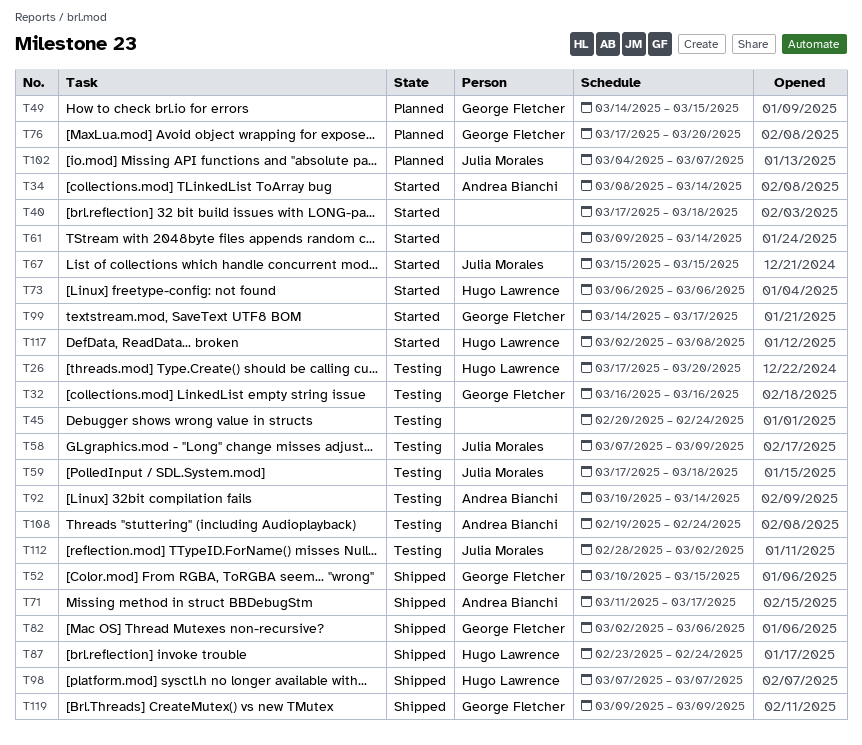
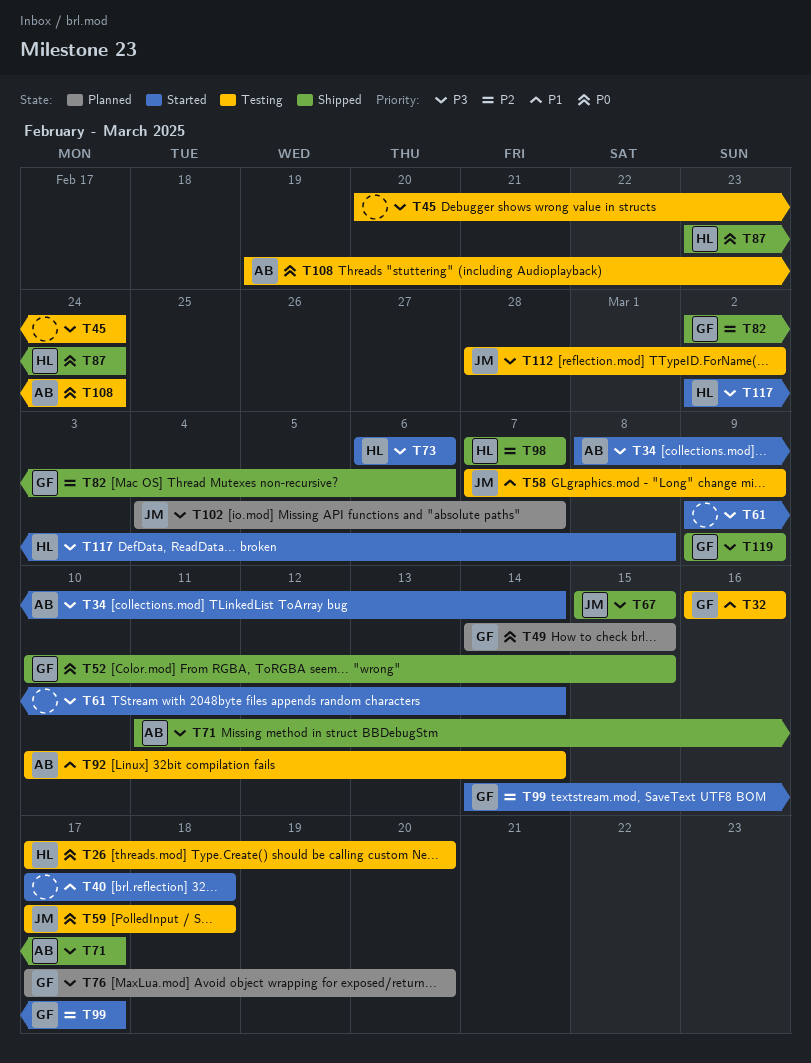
T67, status: Started -> Shipped

